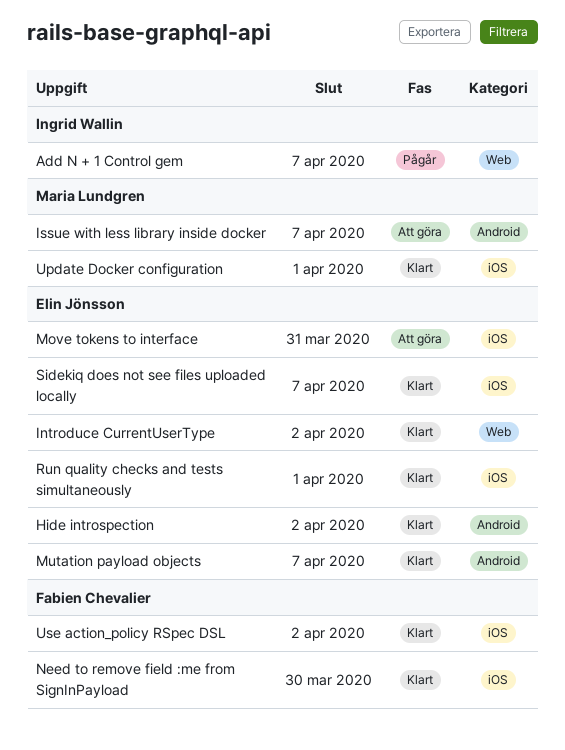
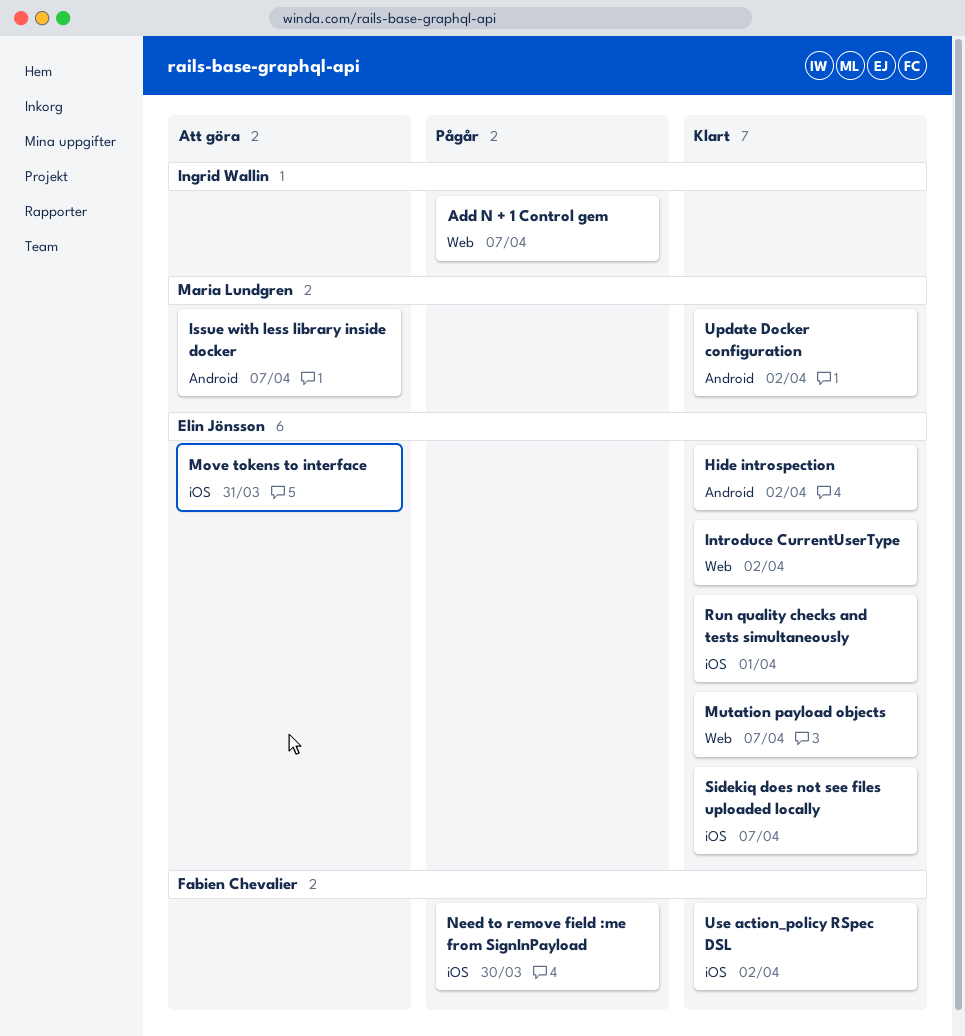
Mutation payload objects, label: Android -> Web
Need to remove field :me from SignInPayload, status: Klart -> Pågår
Update Docker configuration, label: iOS -> Android
Update Docker configuration, due: Apr 1 -> Apr 2

